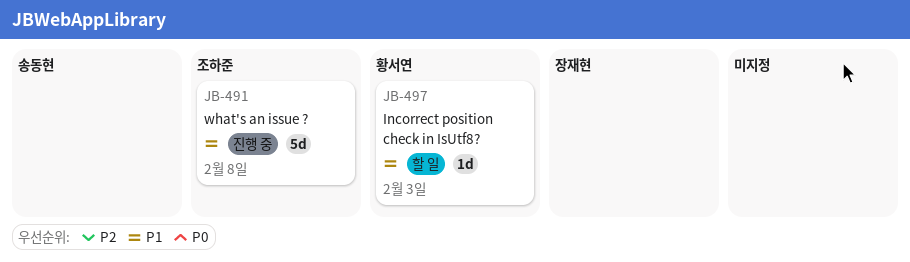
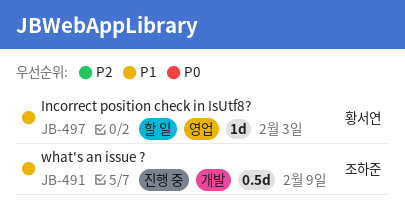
JB-491, estimate: 5d -> 0.5d
JB-491, due: Feb 8 -> Feb 9

